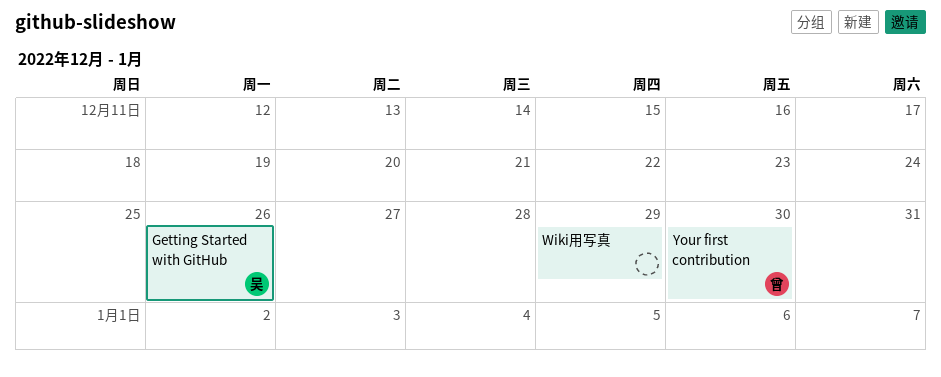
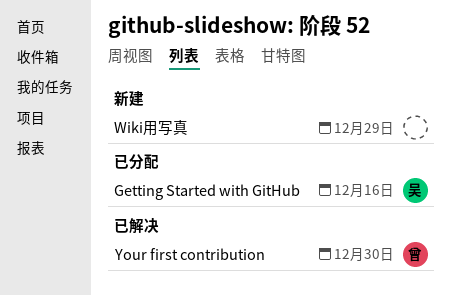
Getting Started with GitHub, due: Dec 26 -> Dec 16

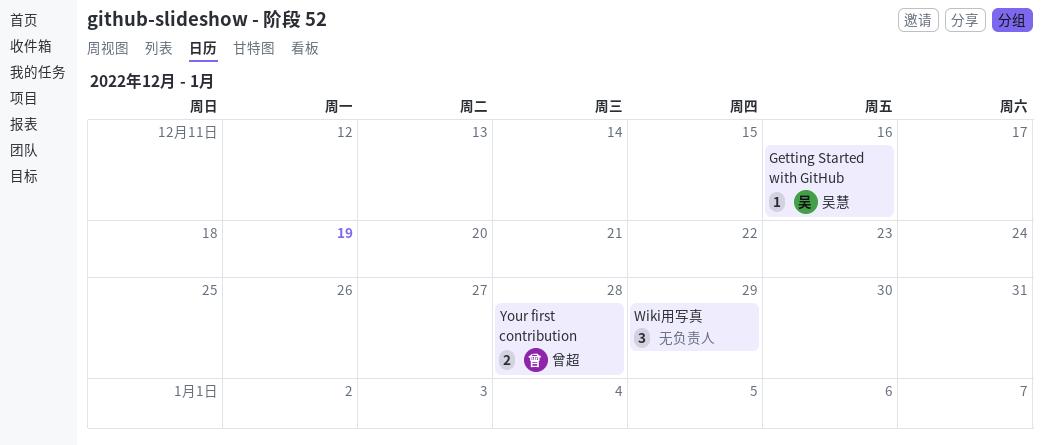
Your first contribution, due: Dec 30 -> Dec 28

